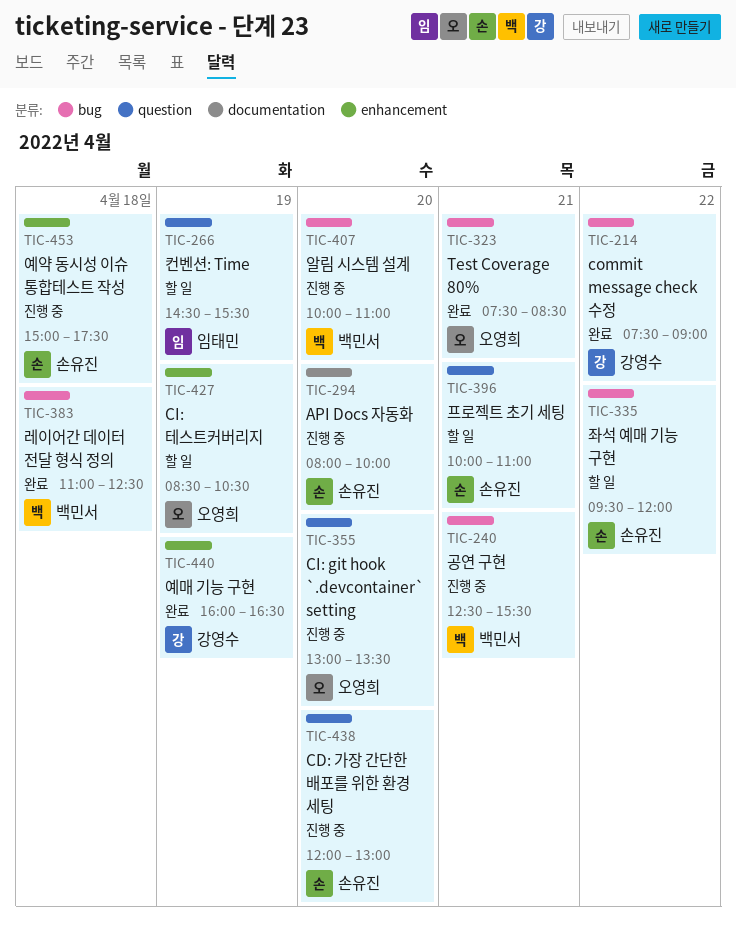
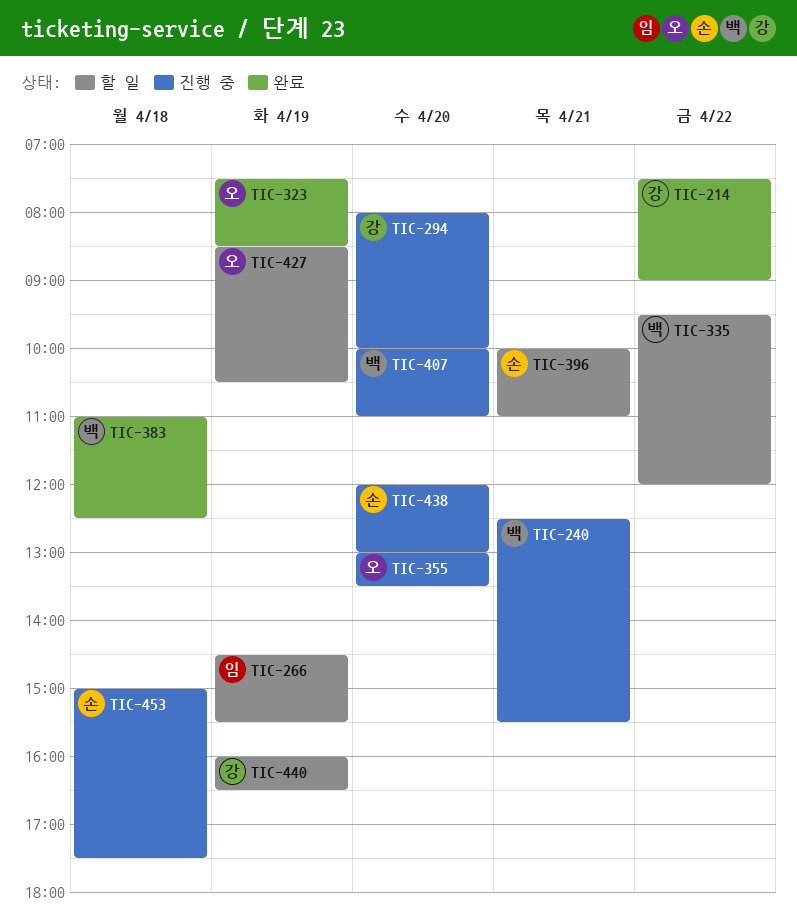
TIC-294, owner: 손유진 -> 강영수
TIC-323, day: Apr 21 -> Apr 19
TIC-335, owner: 손유진 -> 백민서
TIC-440, status: 완료 -> 할 일

